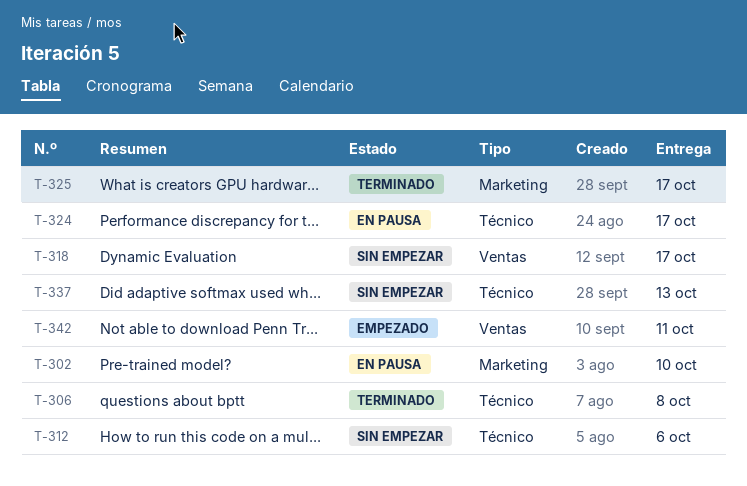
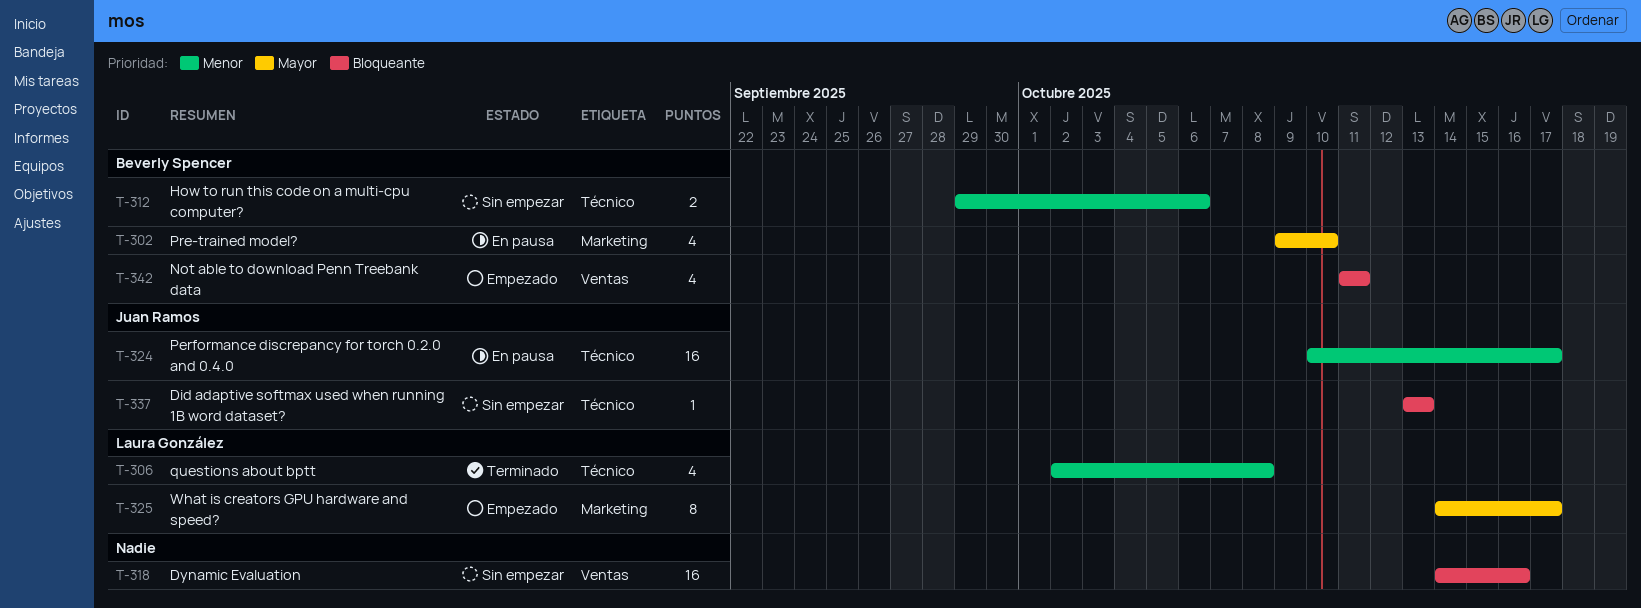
T-318, due: Oct 17 -> Oct 16
T-325, status: Terminado -> Empezado

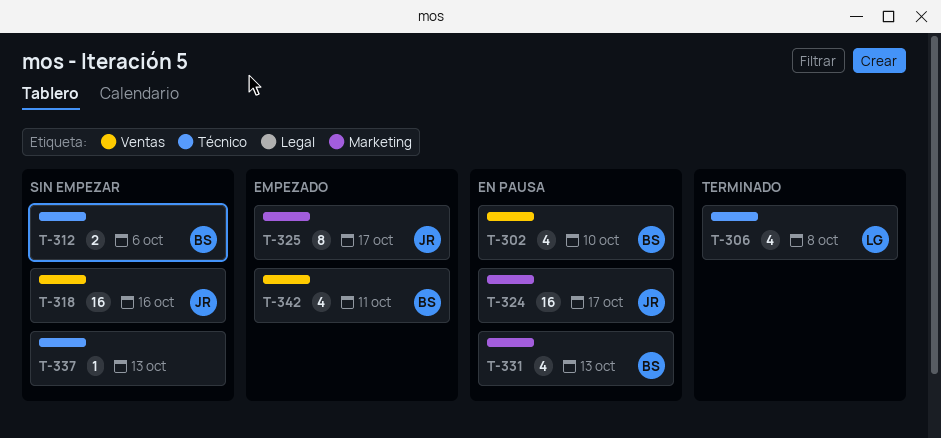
T-302, label: Marketing -> Ventas
T-318, owner: none -> Juan Ramos
T-324, label: Técnico -> Marketing
T-325, owner: Laura González -> Juan Ramos
T-331: none -> present
T-337, owner: Juan Ramos -> none

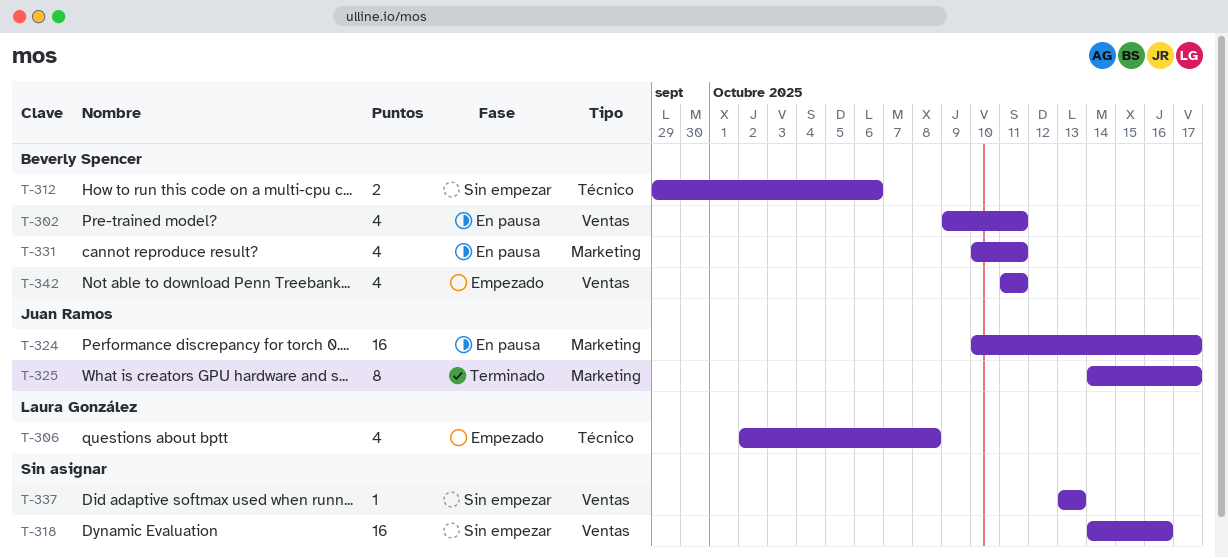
T-302, due: Oct 10 -> Oct 11
T-306, status: Terminado -> Empezado
T-318, owner: Juan Ramos -> none
T-325, status: Empezado -> Terminado
T-331, due: Oct 13 -> Oct 11
T-337, label: Técnico -> Ventas

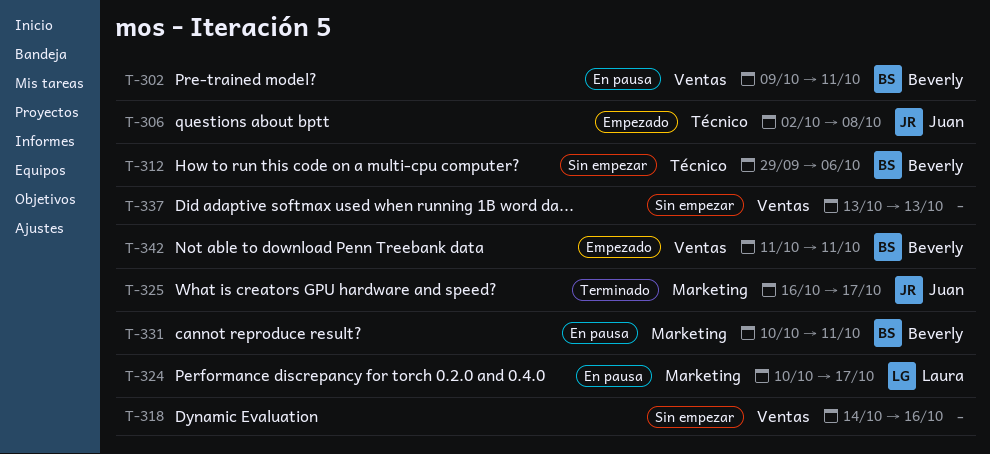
T-306, owner: Laura González -> Juan Ramos
T-324, owner: Juan Ramos -> Laura González
T-325, start: Oct 14 -> Oct 16

